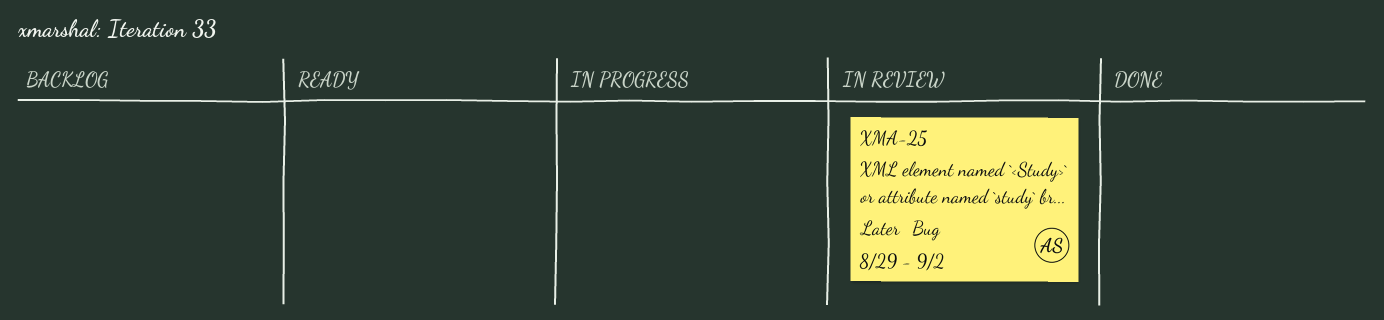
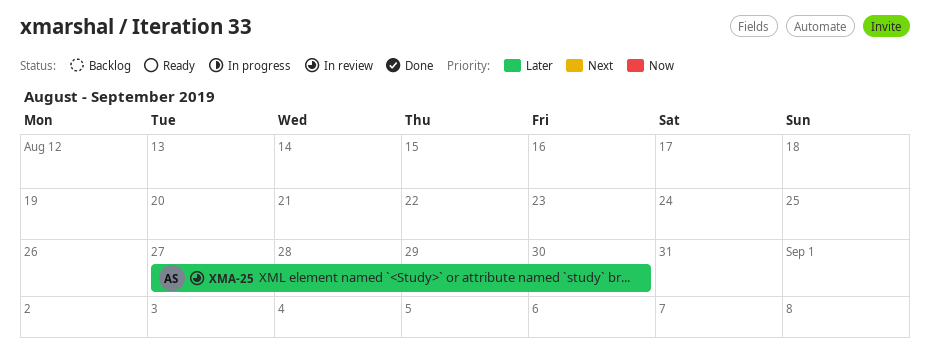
XMA-25, start: Aug 29 -> Aug 27
XMA-25, due: Sep 2 -> Aug 30

